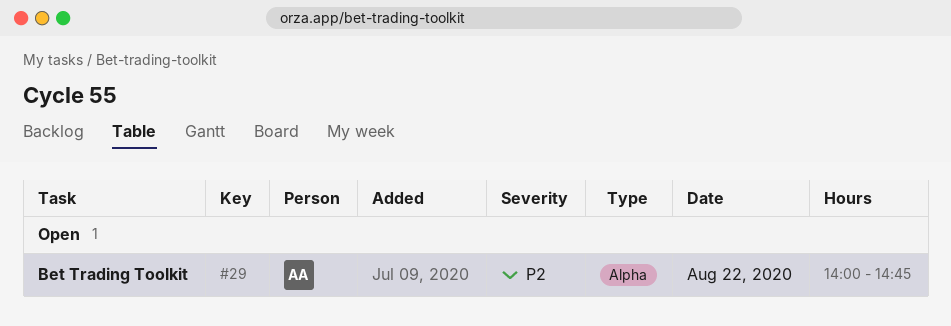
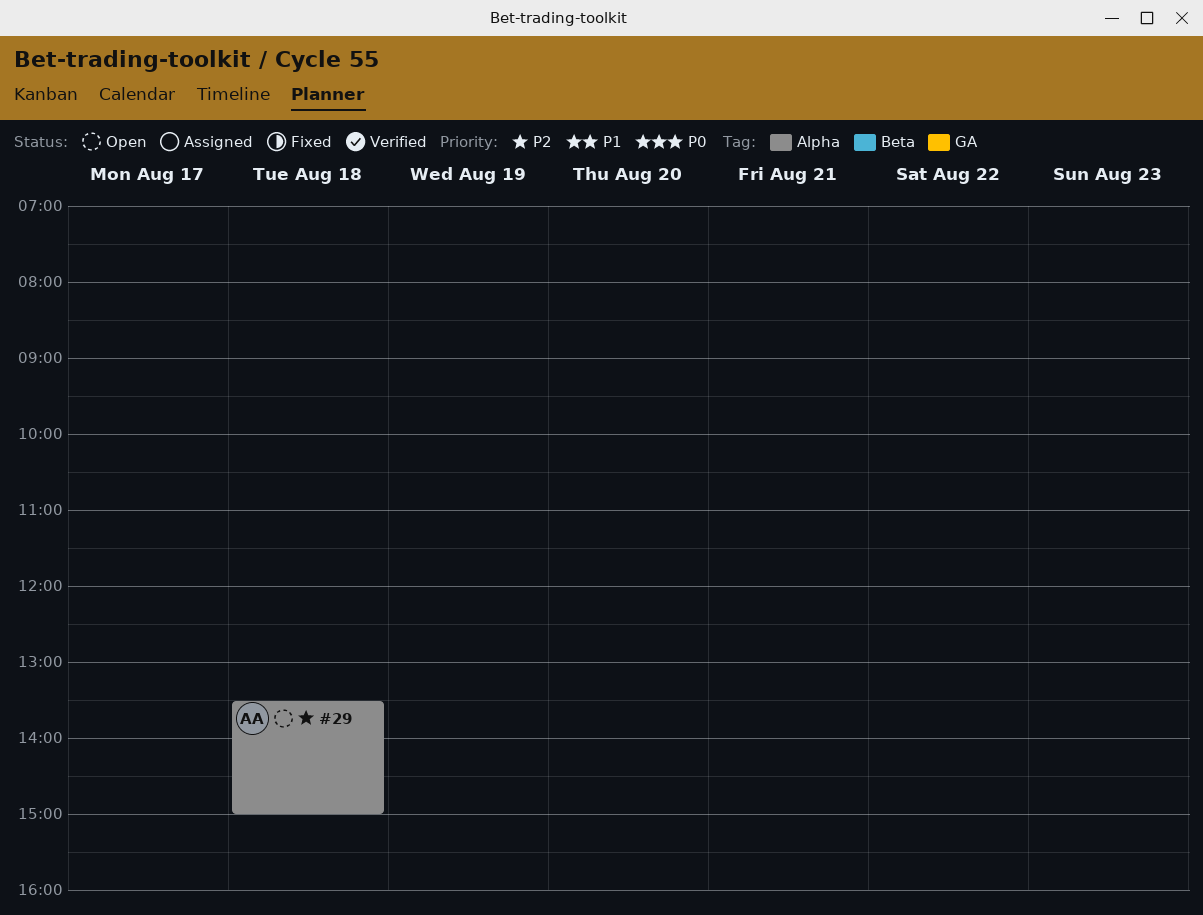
#29, day: Aug 22 -> Aug 18
#29, begins: 14:00 -> 13:30
#29, ends: 14:45 -> 15:00

